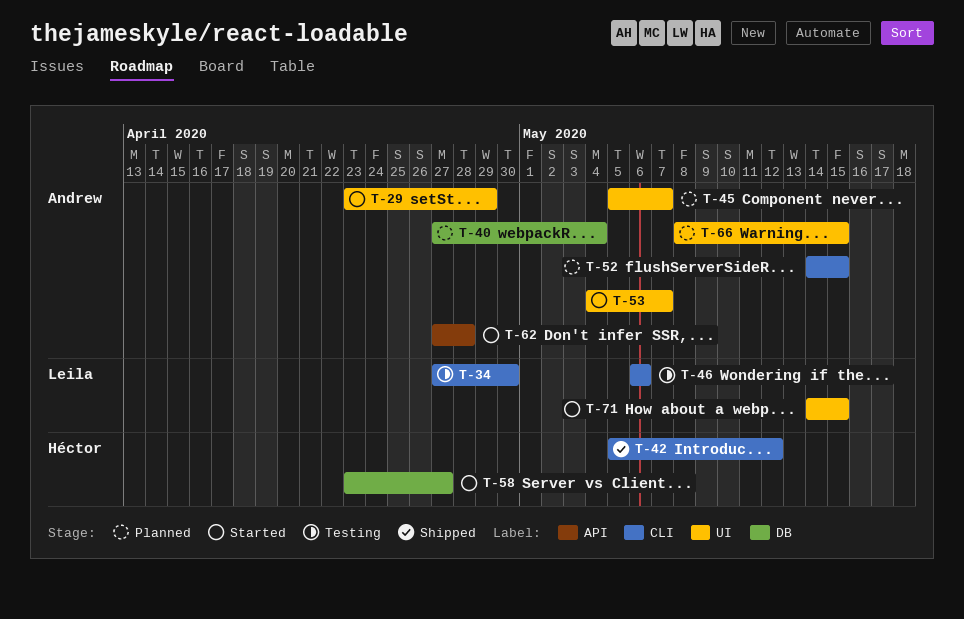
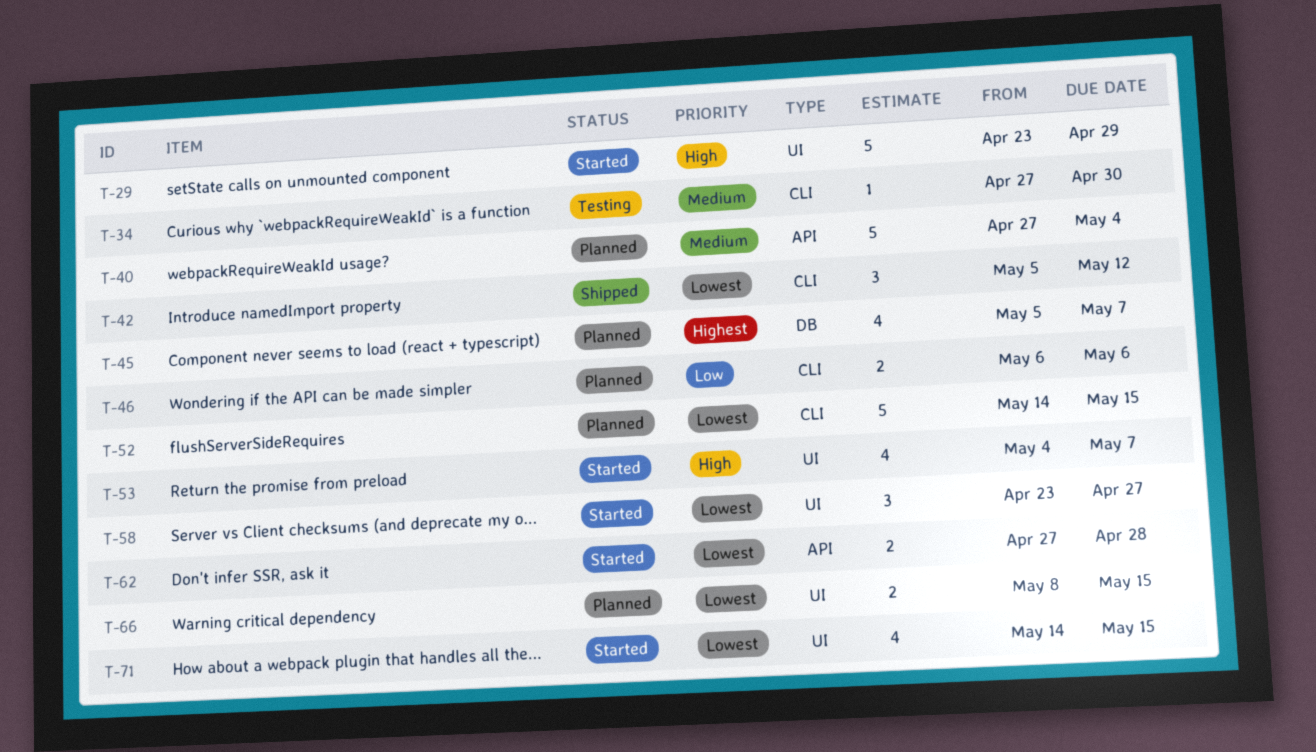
T-40, label: DB -> API
T-45, label: UI -> DB
T-46, status: Testing -> Planned
T-58, label: DB -> UI

